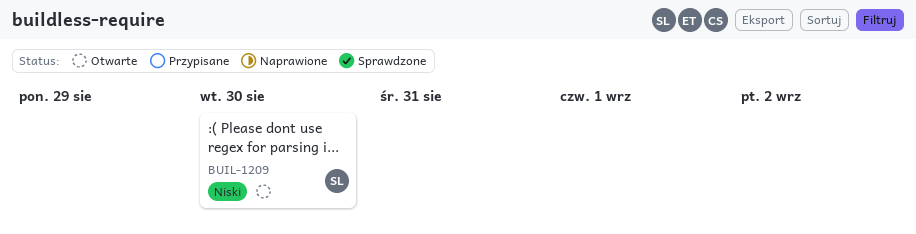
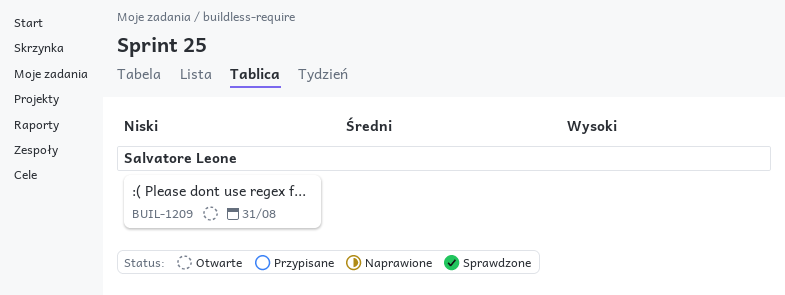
BUIL-1209, due: Aug 30 -> Aug 31

